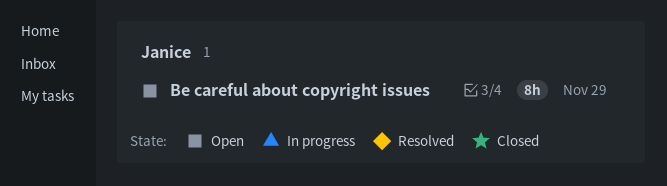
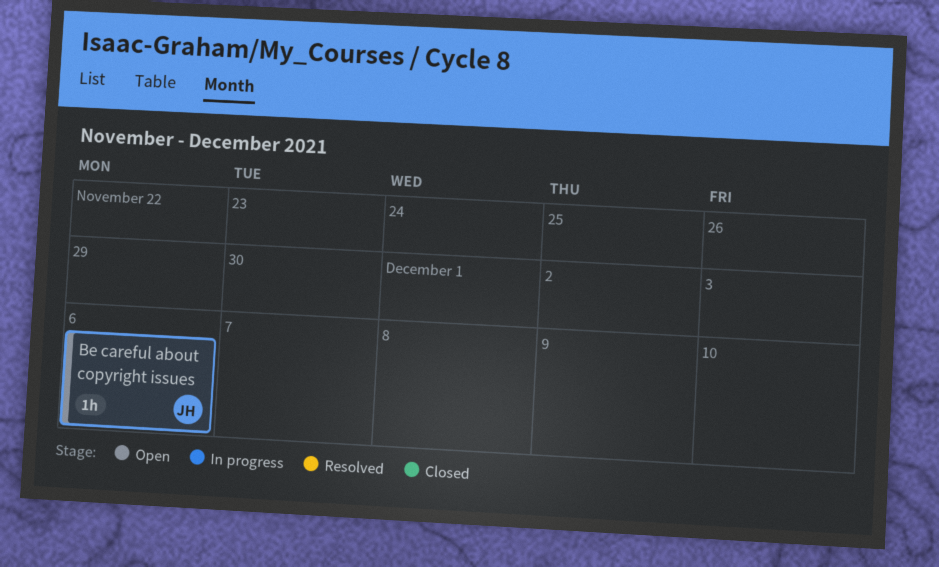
Be careful about copyright issues, estimate: 8h -> 1h
Be careful about copyright issues, due: Nov 29 -> Dec 6

